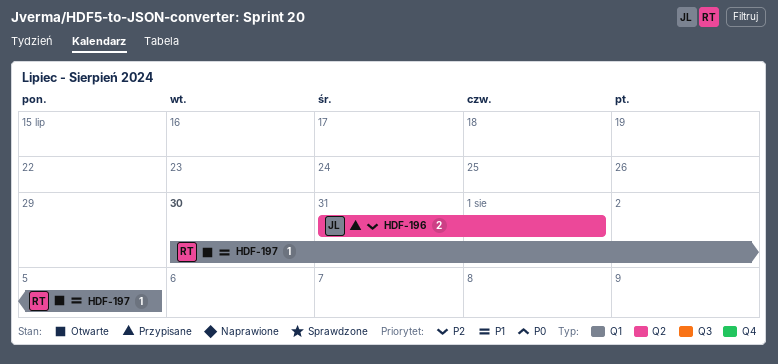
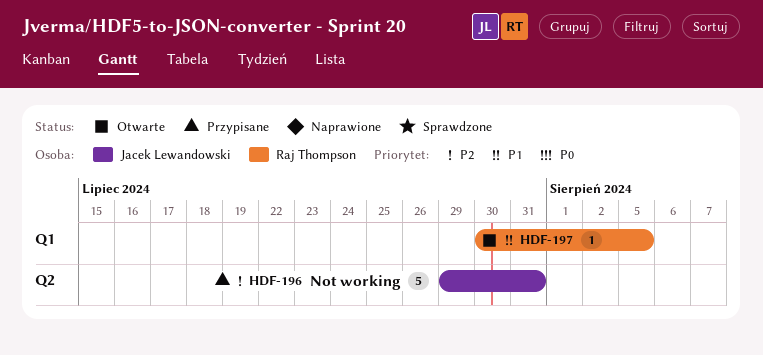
HDF-196, estimate: 2 -> 5
HDF-196, start: Jul 31 -> Jul 29
HDF-196, due: Aug 1 -> Jul 31

